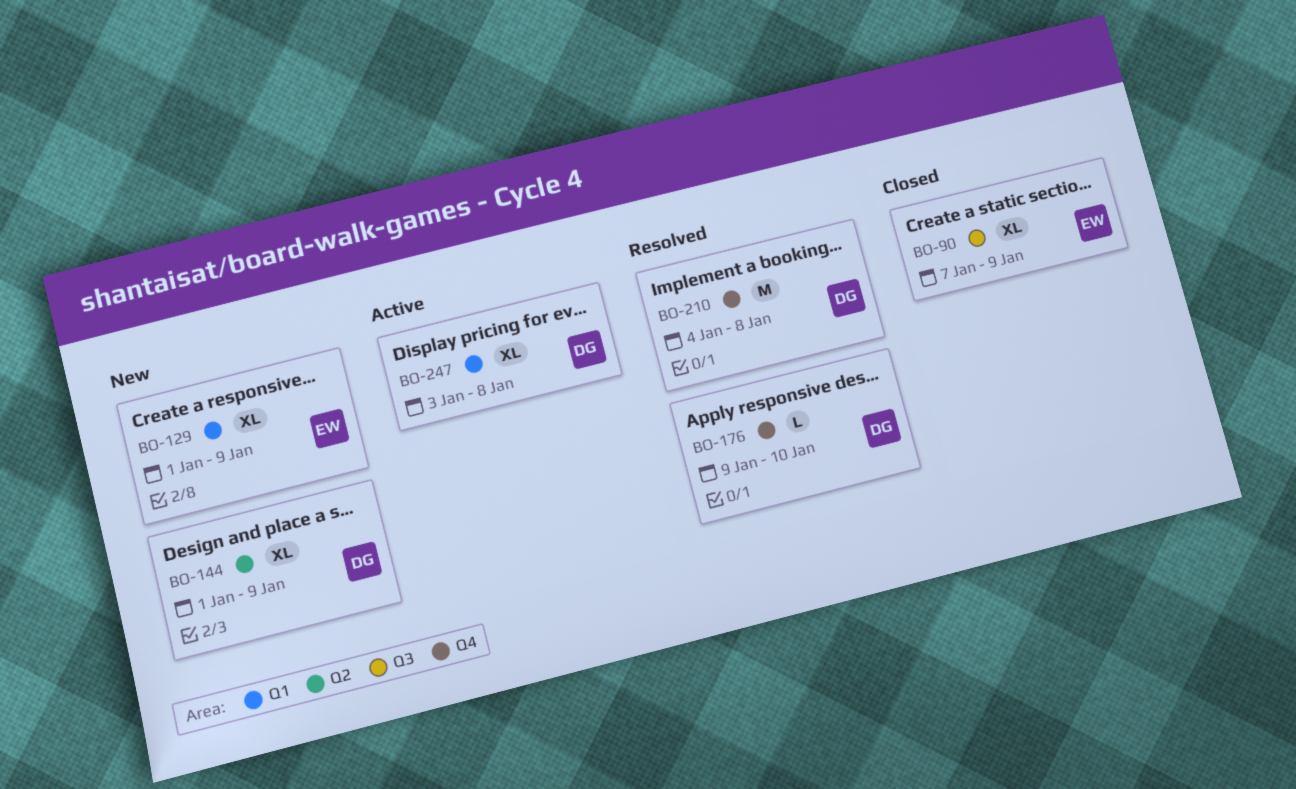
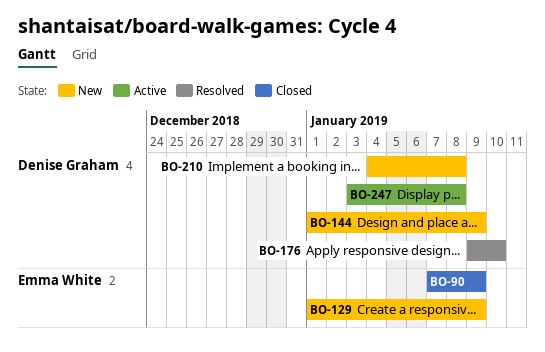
BO-210, status: Resolved -> New

